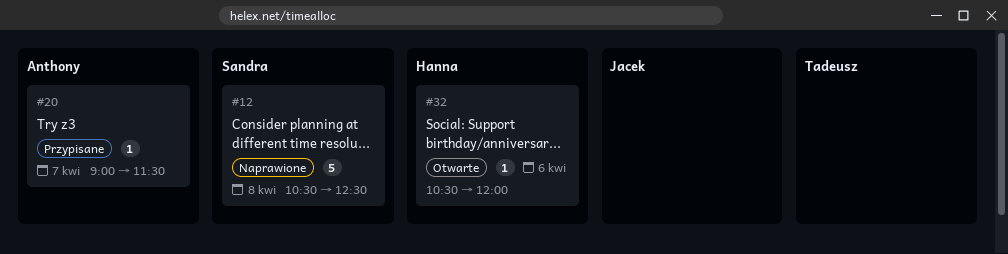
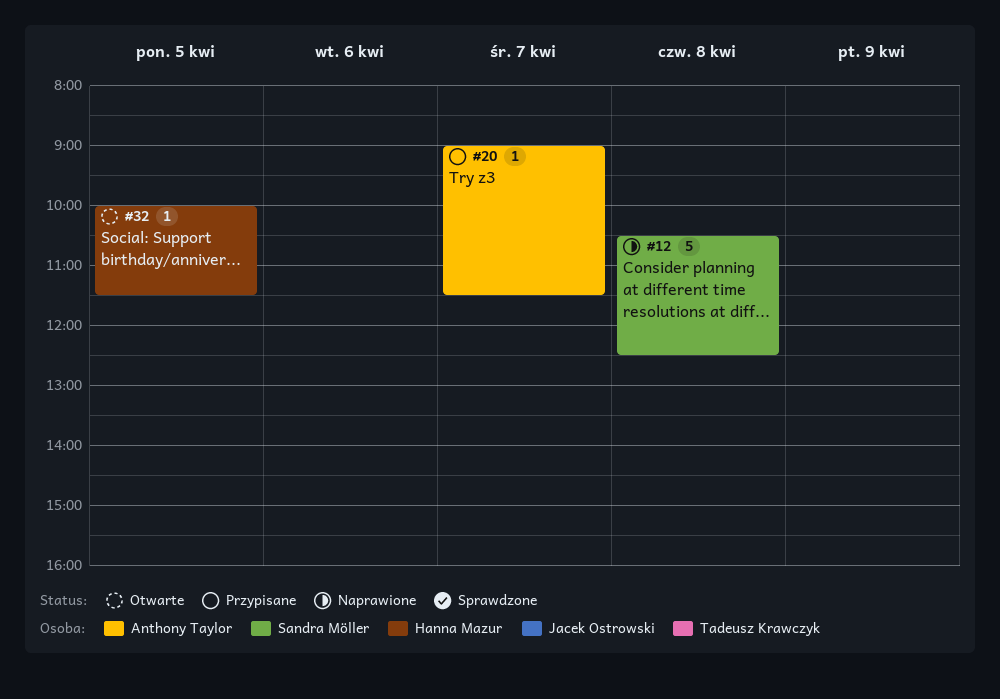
#32, day: Apr 6 -> Apr 5
#32, begins: 10:30 -> 10:00
#32, ends: 12:00 -> 11:30

